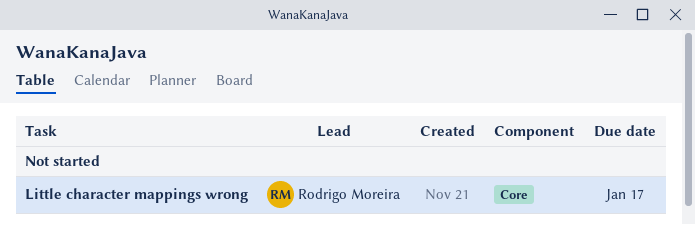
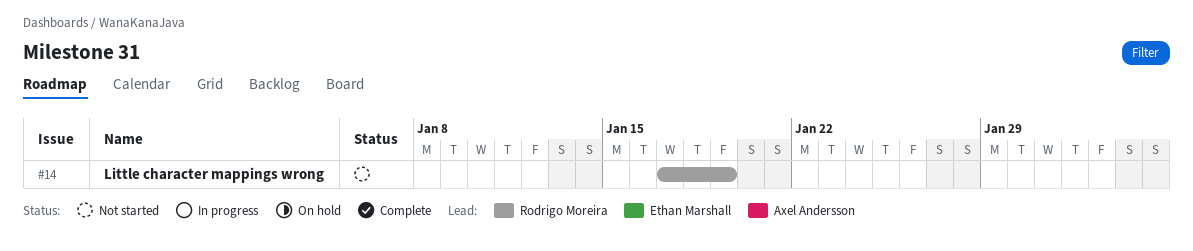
Little character mappings wrong, due: Jan 17 -> Jan 19

